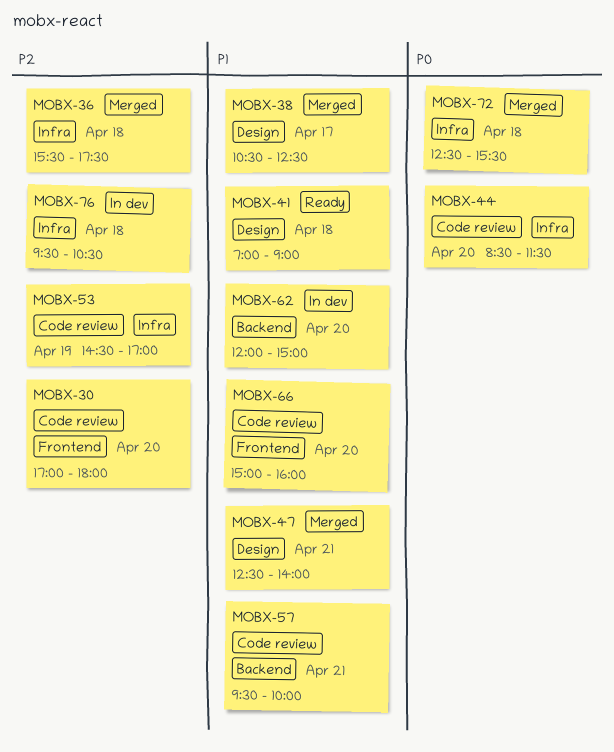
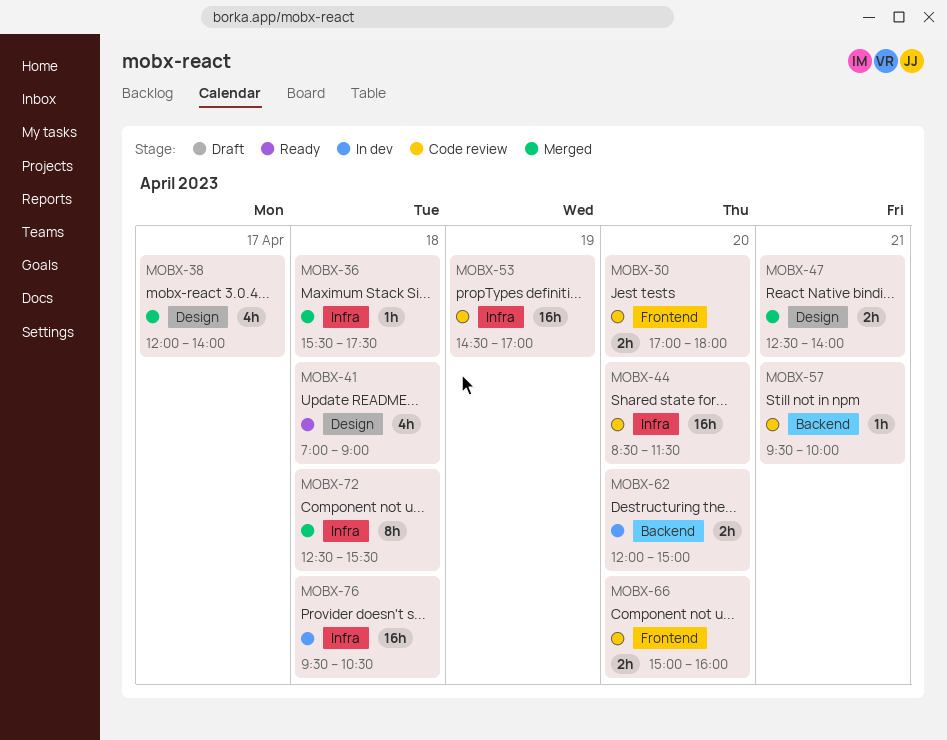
MOBX-38, begins: 10:30 -> 12:00
MOBX-38, ends: 12:30 -> 14:00

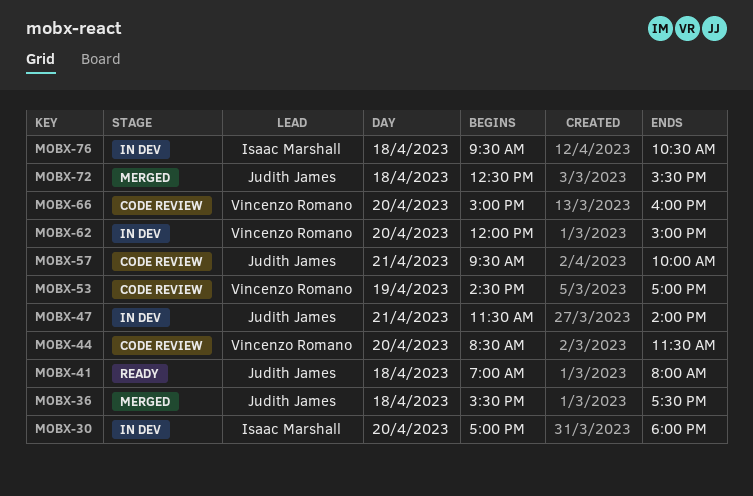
MOBX-30, status: Code review -> In dev
MOBX-38: present -> none
MOBX-41, ends: 09:00 -> 08:00
MOBX-47, status: Merged -> In dev
MOBX-47, begins: 12:30 -> 11:30

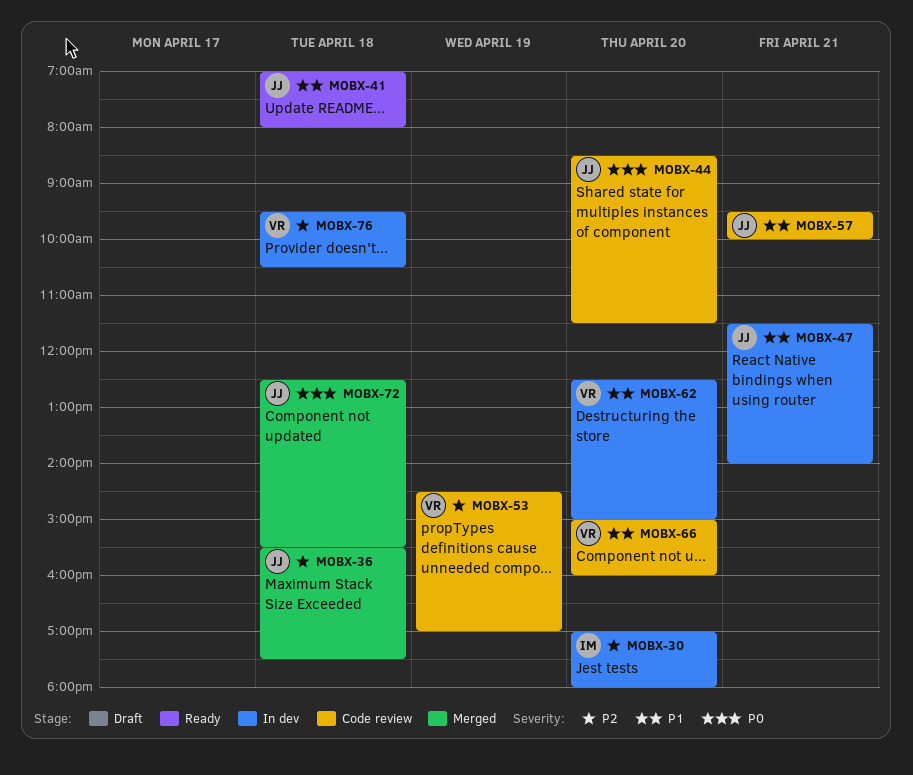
MOBX-44, owner: Vincenzo Romano -> Judith James
MOBX-62, begins: 12:00 -> 12:30
MOBX-76, owner: Isaac Marshall -> Vincenzo Romano

